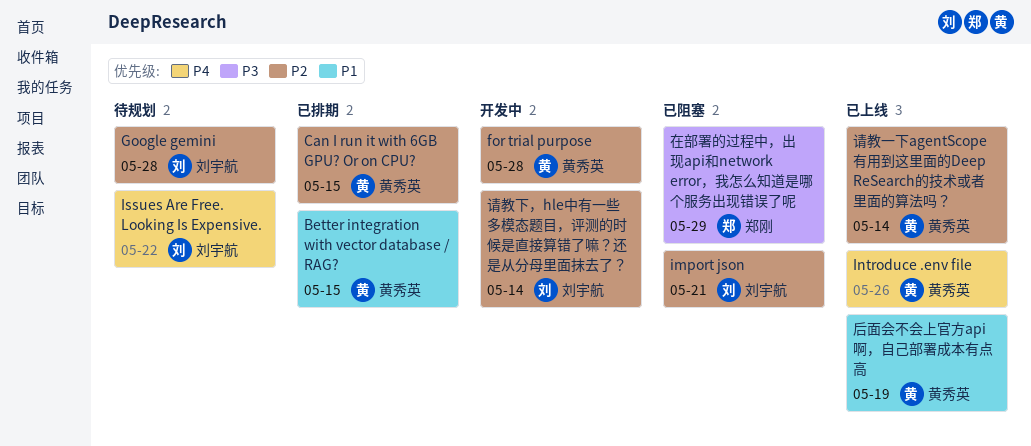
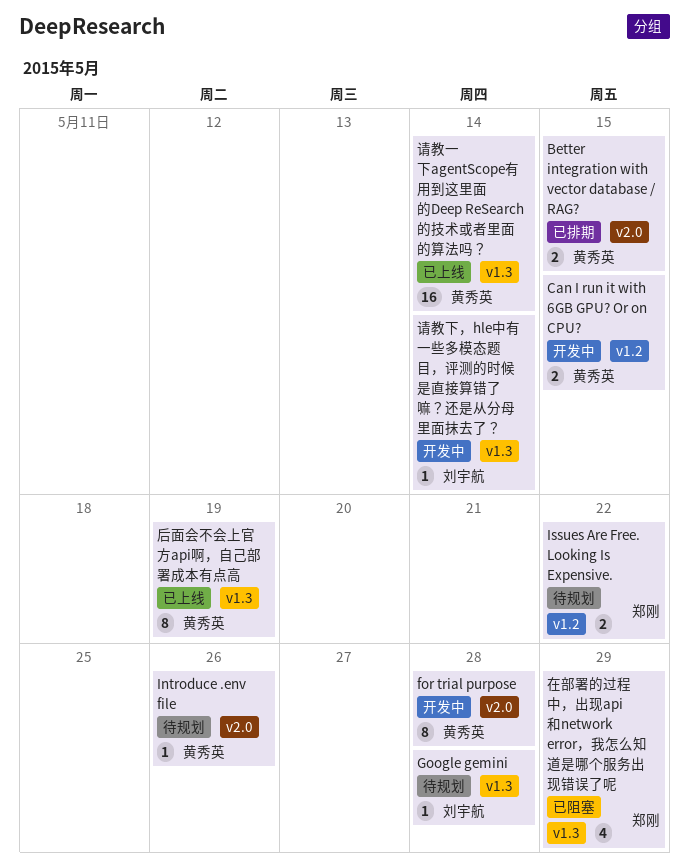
Can I run it with 6GB GPU? Or on CPU?, status: 已排期 -> 开发中
import json: present -> none
Introduce .env file, status: 已上线 -> 待规划
Issues Are Free. Looking Is Expensive., owner: 刘宇航 -> 郑刚

